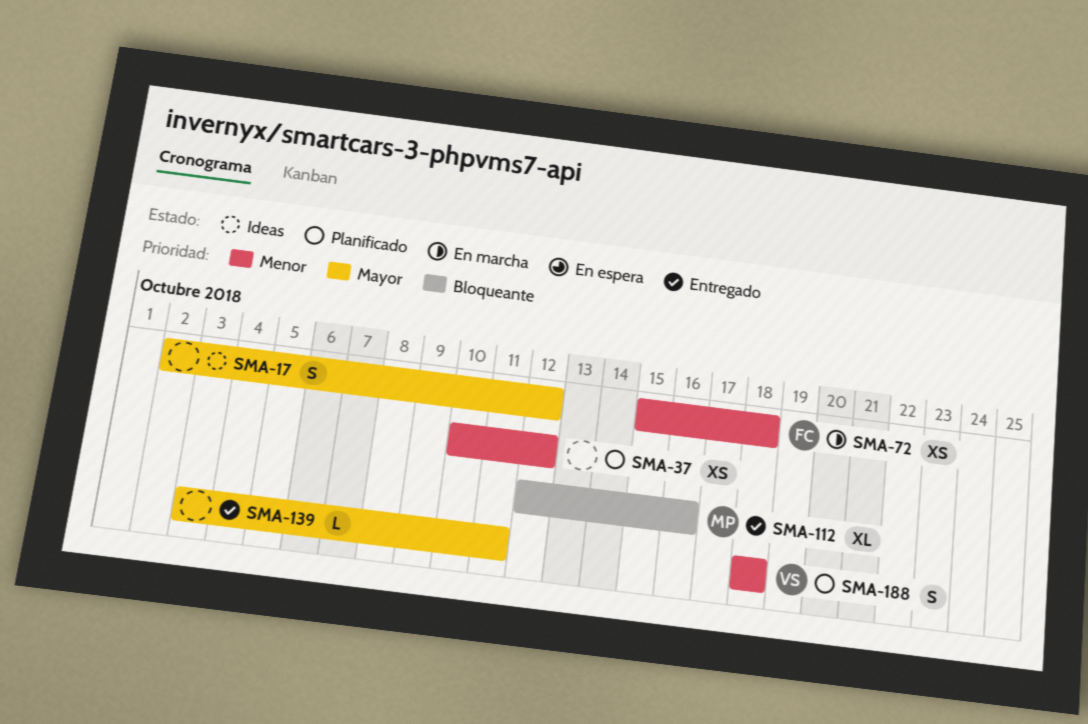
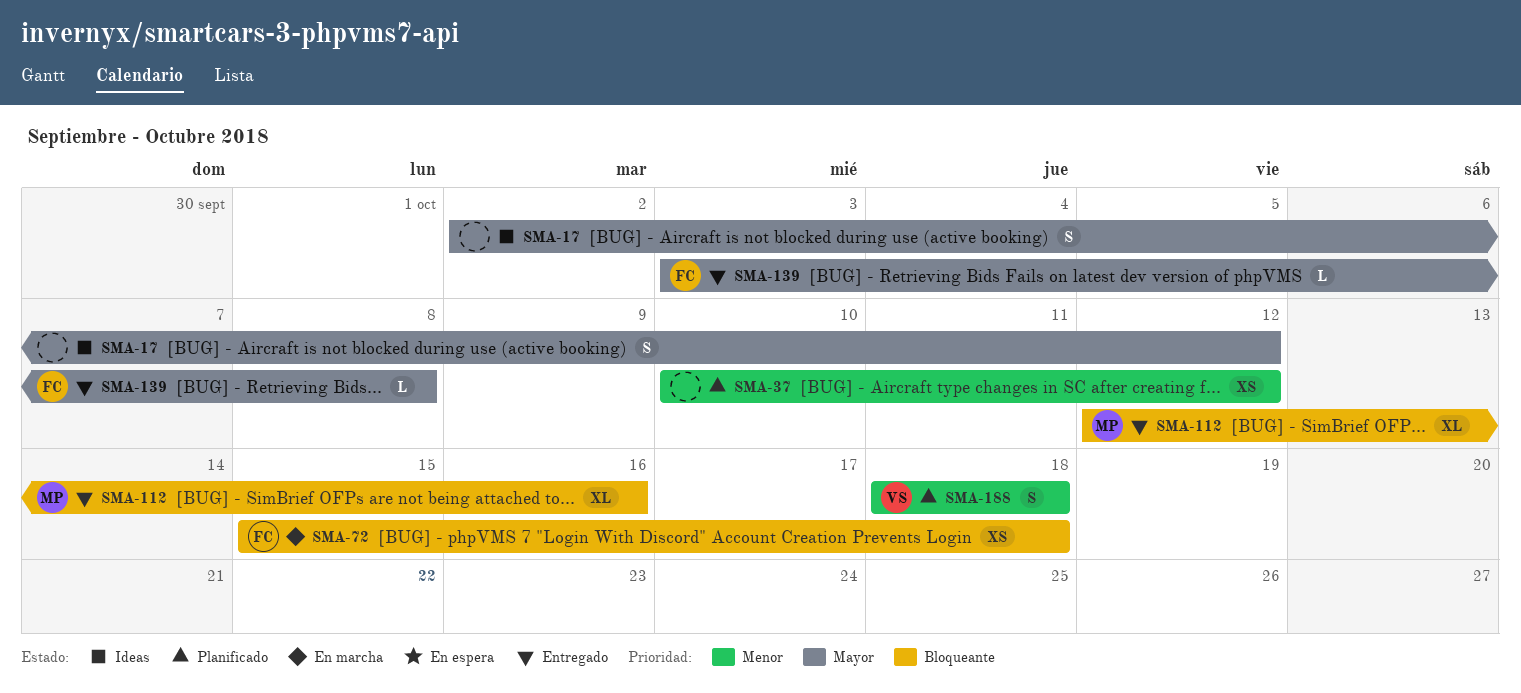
SMA-72, priority: Menor -> Bloqueante
SMA-139, owner: none -> FC
SMA-139, due: Oct 11 -> Oct 8

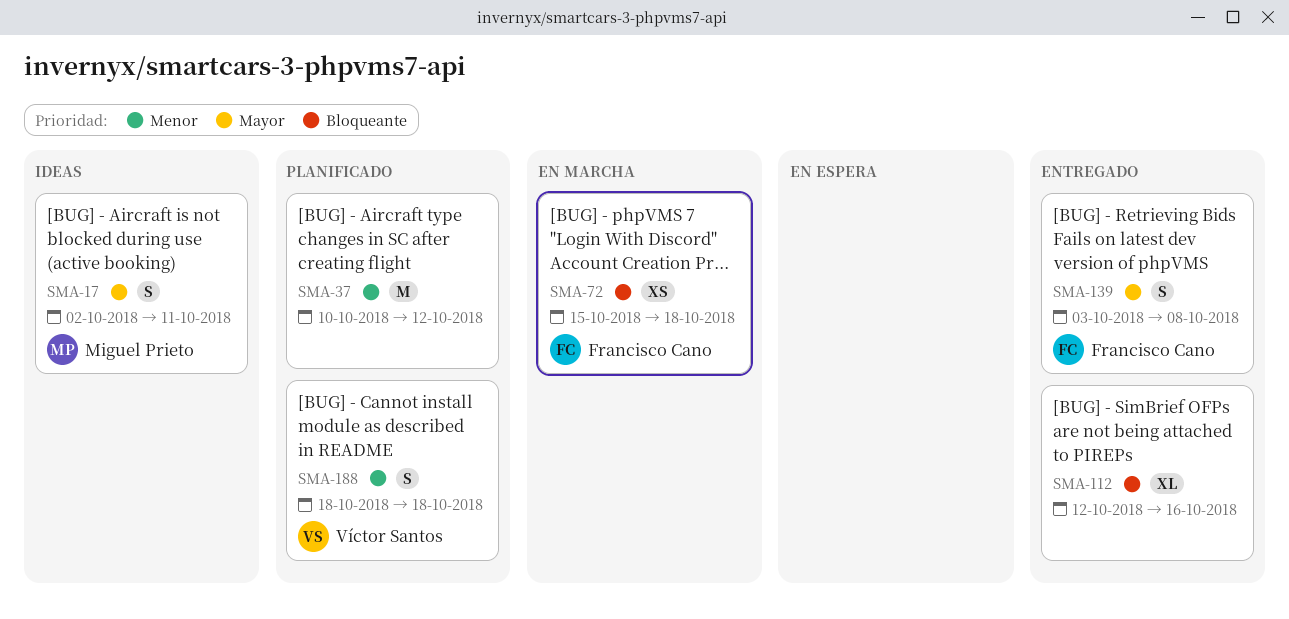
SMA-17, owner: none -> Miguel Prieto
SMA-17, due: Oct 12 -> Oct 11
SMA-37, estimate: XS -> M
SMA-112, owner: Miguel Prieto -> none
SMA-139, estimate: L -> S

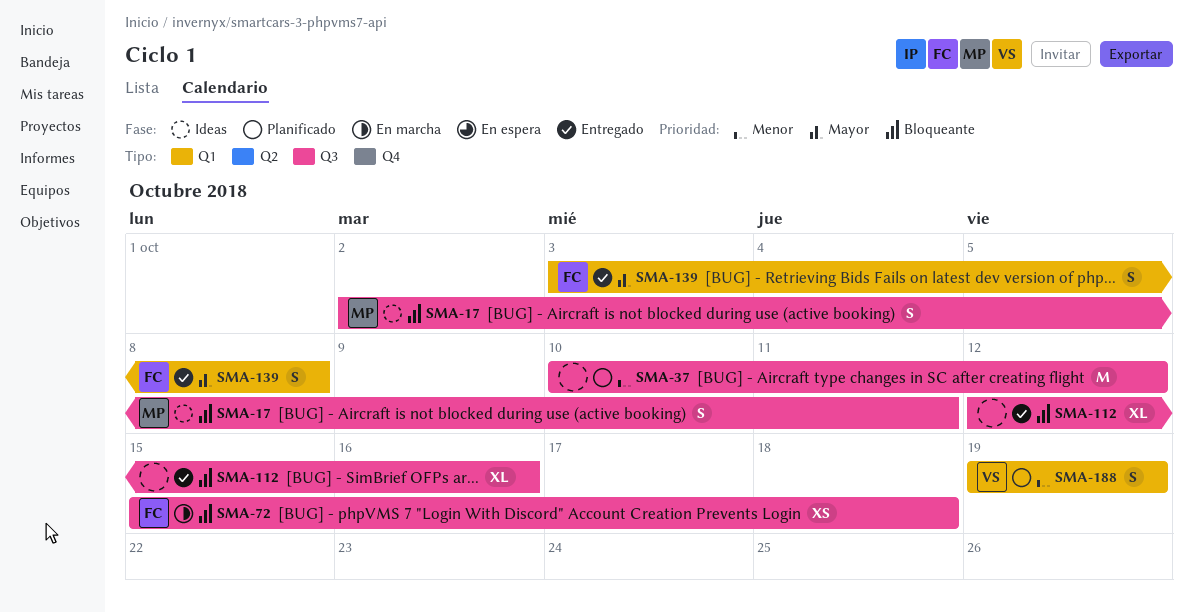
SMA-17, priority: Mayor -> Bloqueante
SMA-188, start: Oct 18 -> Oct 19
SMA-188, due: Oct 18 -> Oct 19

